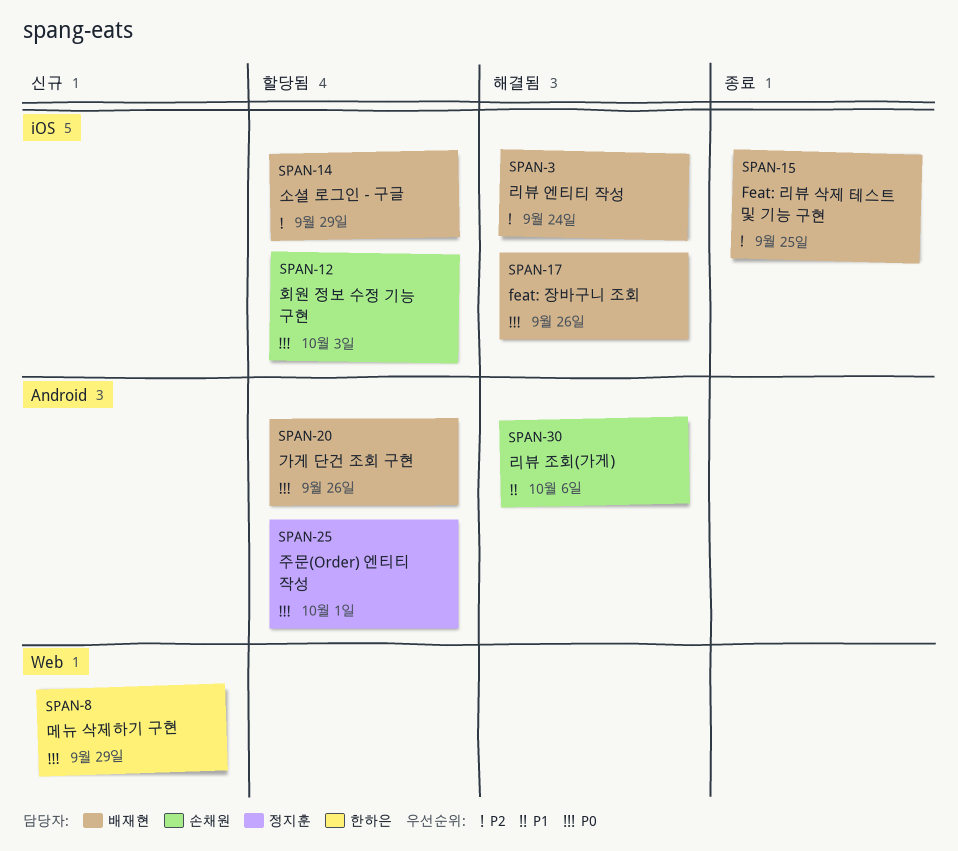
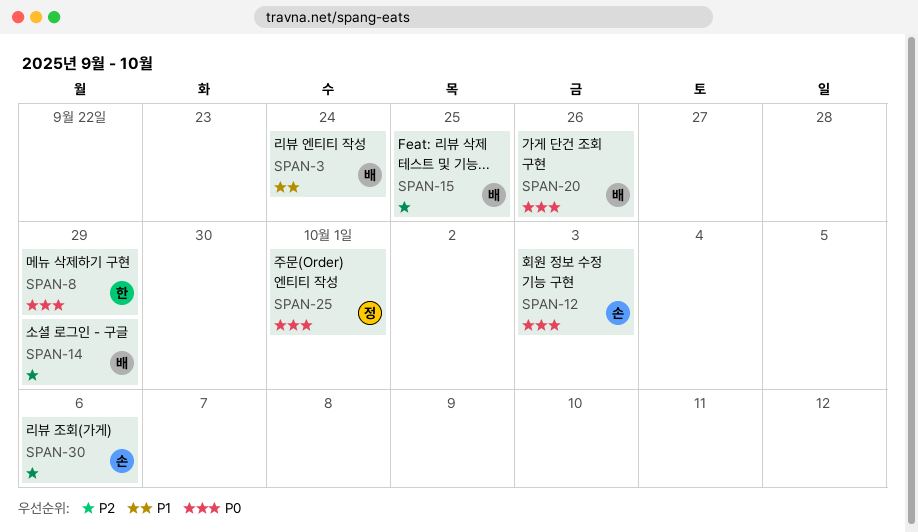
SPAN-3, priority: P2 -> P1
SPAN-17: present -> none
SPAN-30, priority: P1 -> P2

